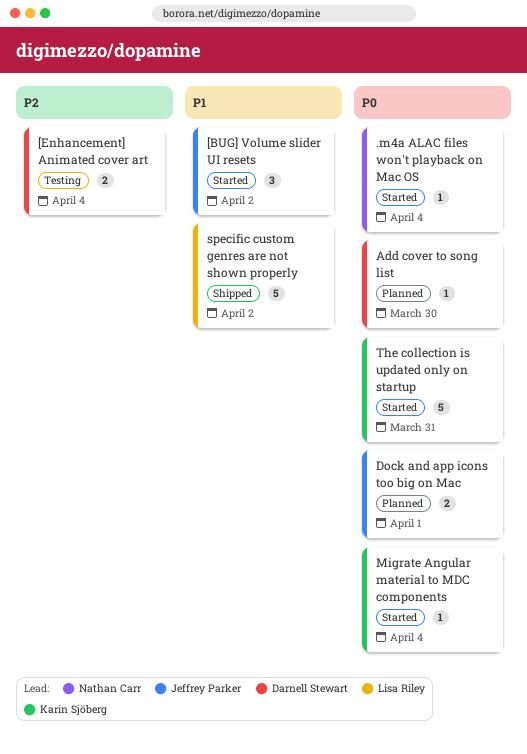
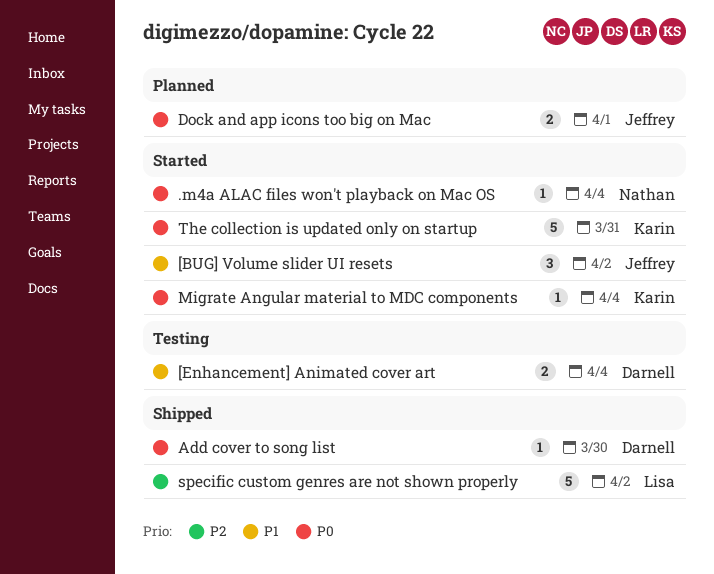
[Enhancement] Animated cover art, priority: P2 -> P1
Add cover to song list, status: Planned -> Shipped
specific custom genres are not shown properly, priority: P1 -> P2

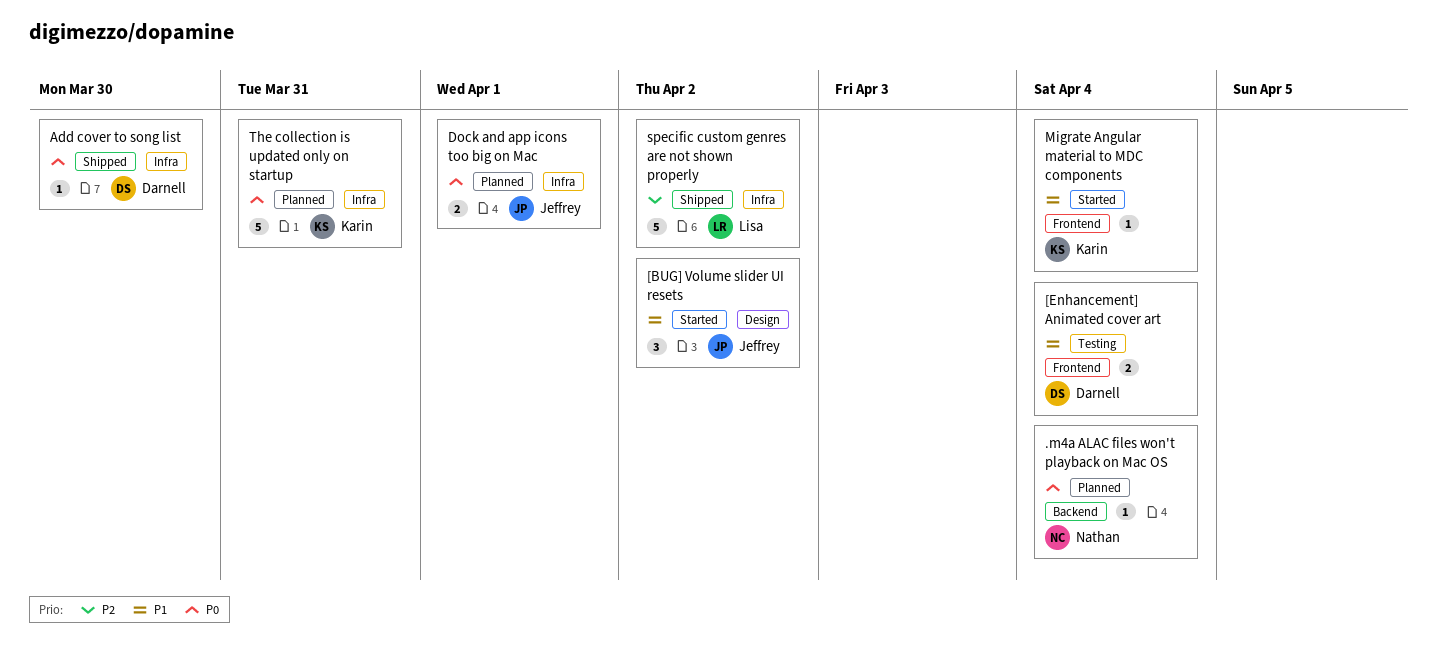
.m4a ALAC files won't playback on Mac OS, status: Started -> Planned
Migrate Angular material to MDC components, priority: P0 -> P1
The collection is updated only on startup, status: Started -> Planned

